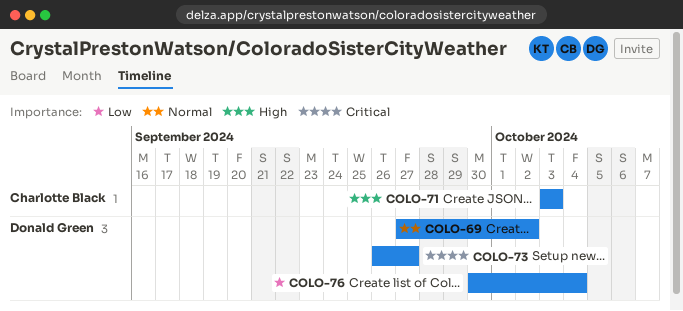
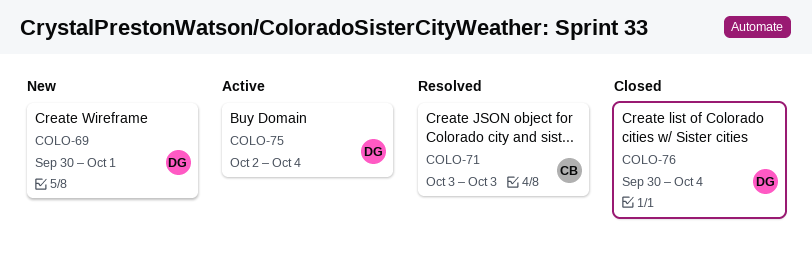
COLO-69, start: Sep 27 -> Sep 30
COLO-69, due: Oct 2 -> Oct 1
COLO-73: present -> none
COLO-75: none -> present

